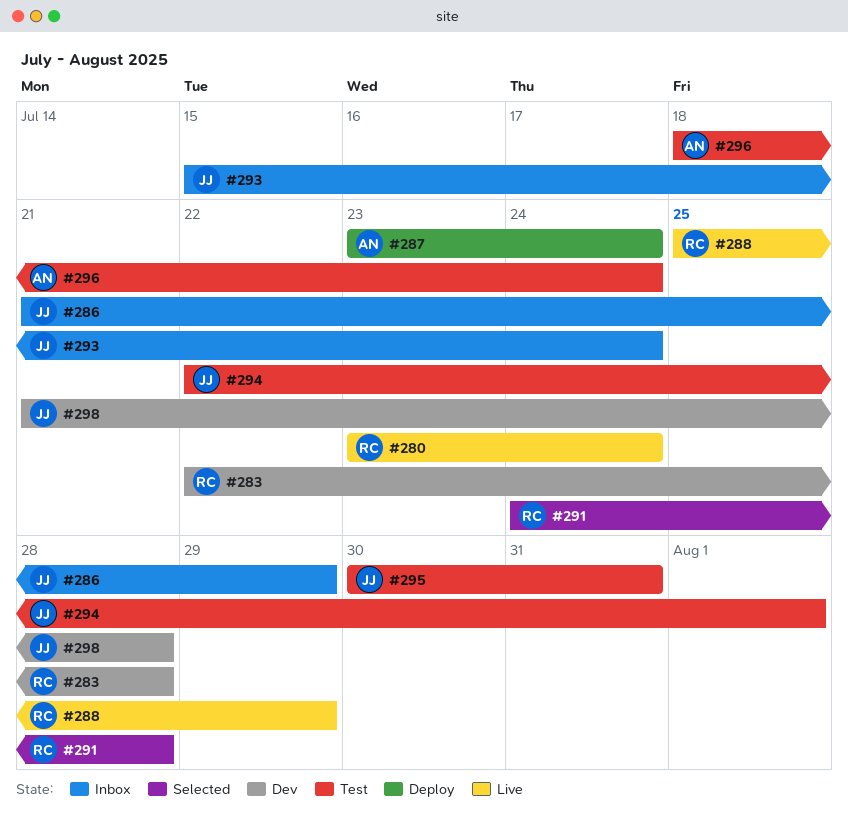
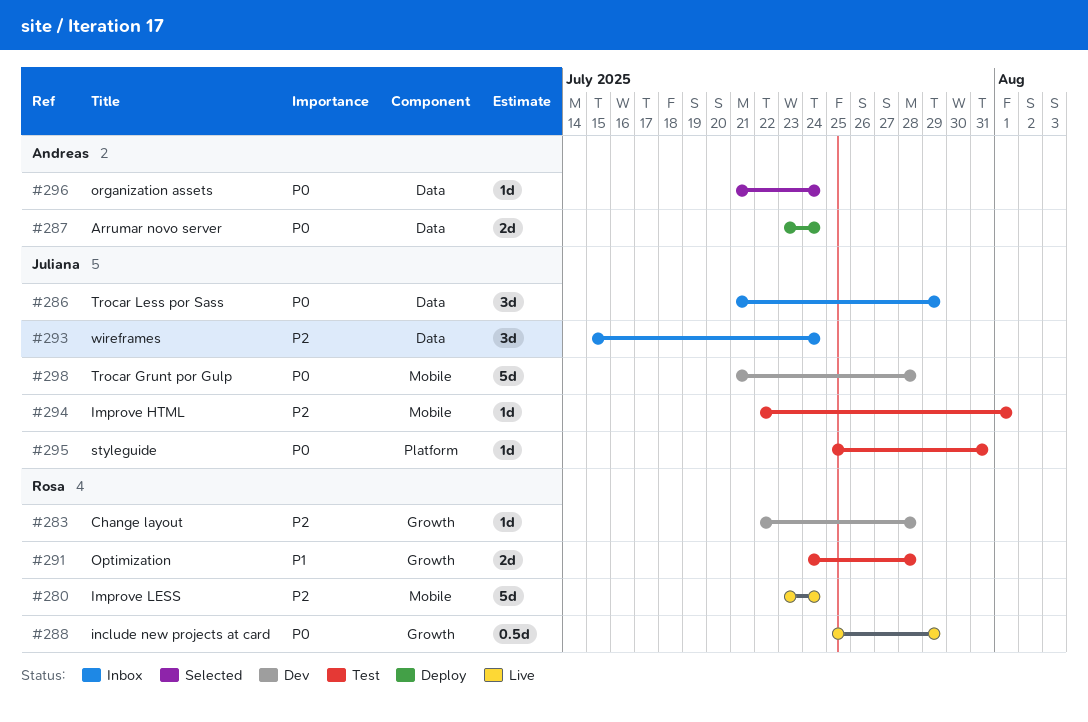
#291, status: Selected -> Test
#295, start: Jul 30 -> Jul 25
#296, status: Test -> Selected
#296, start: Jul 18 -> Jul 21

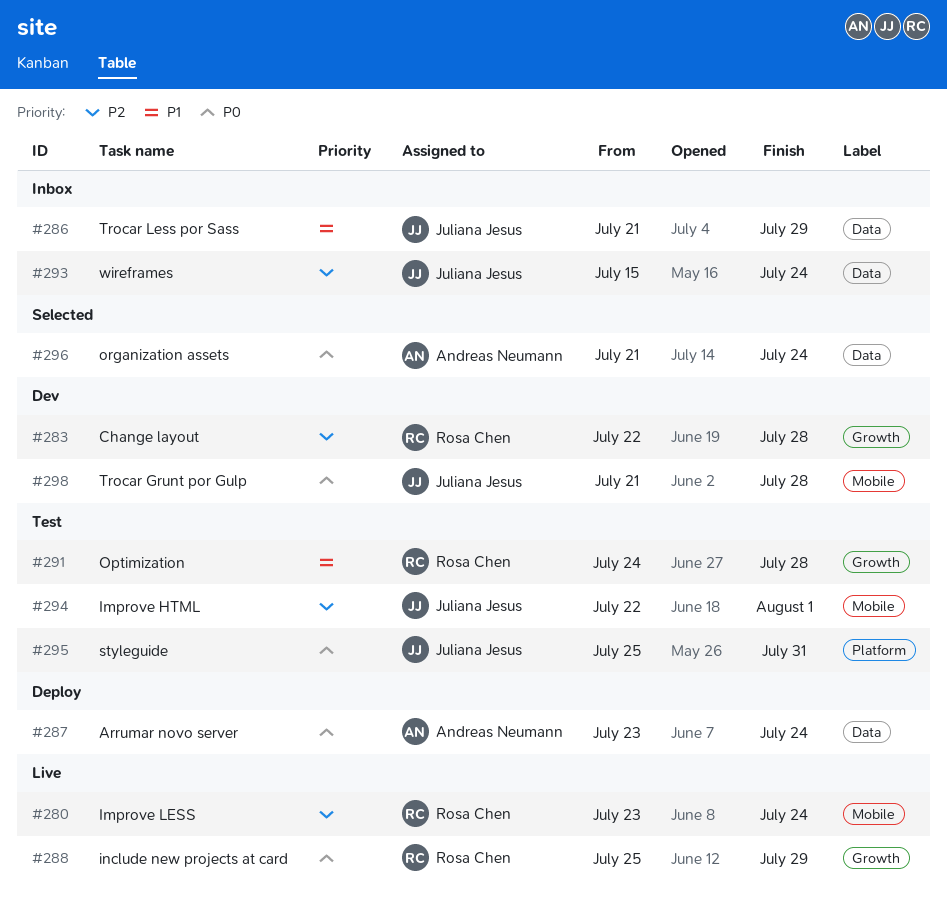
#286, priority: P0 -> P1

